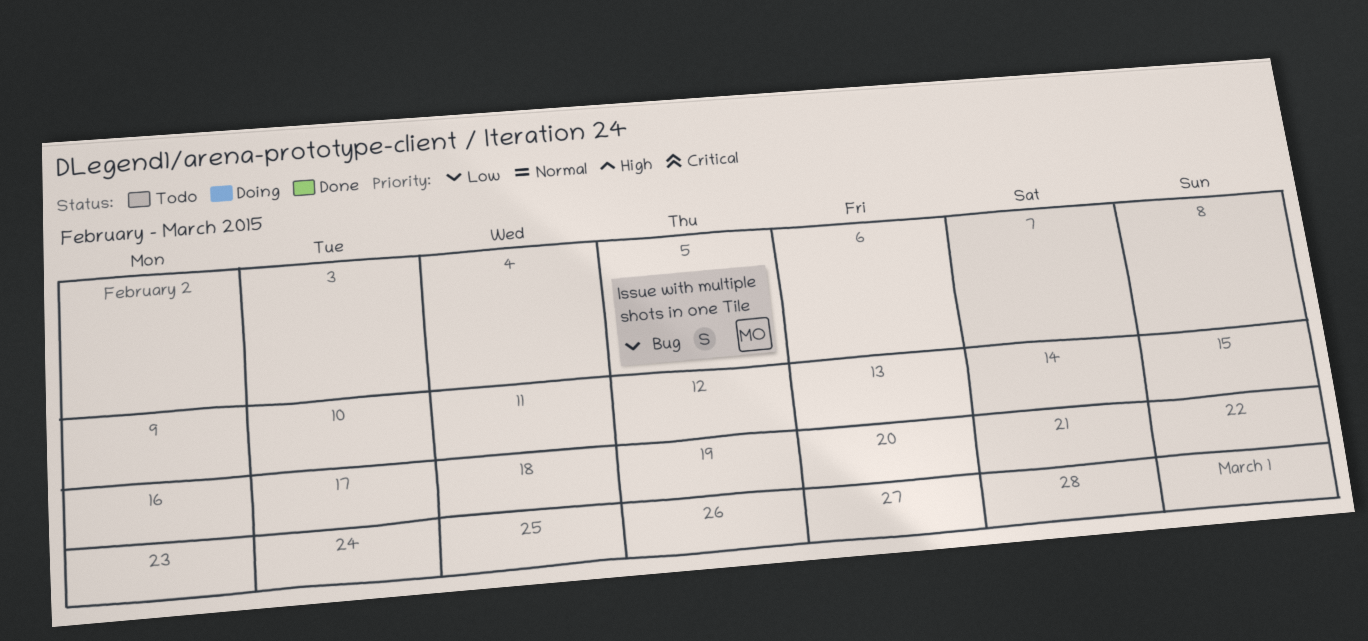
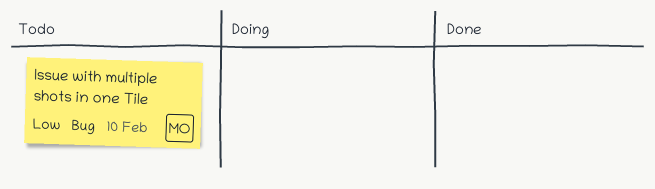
Issue with multiple shots in one Tile, due: Feb 5 -> Feb 10

